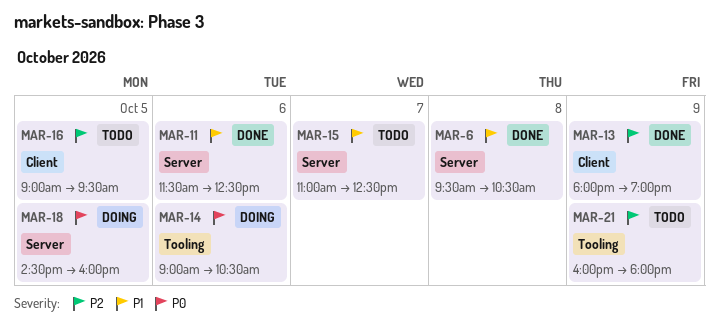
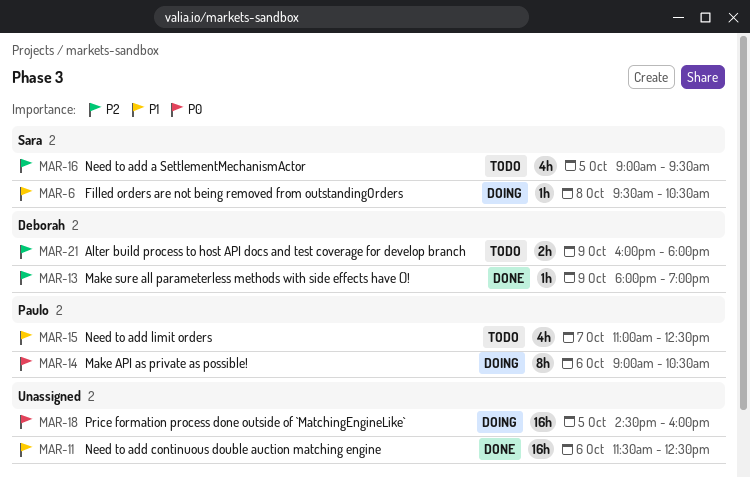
MAR-6, status: Done -> Doing

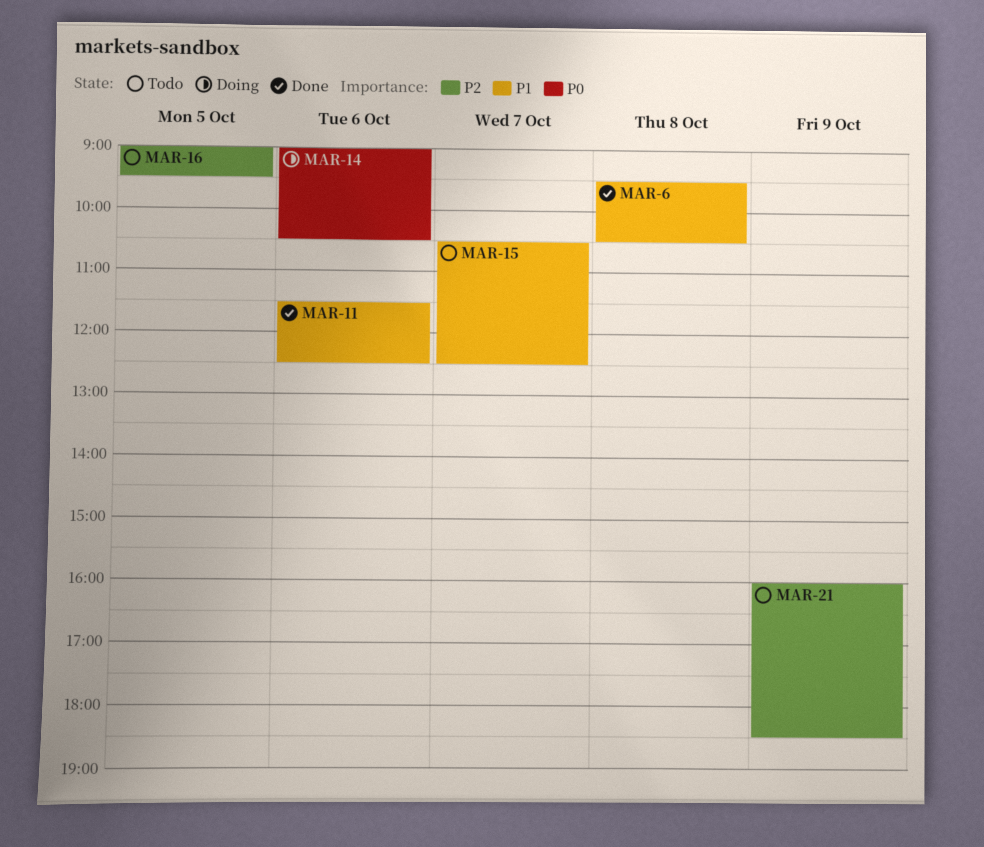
MAR-6, status: Doing -> Done
MAR-13: present -> none
MAR-15, begins: 11:00 -> 10:30
MAR-18: present -> none
MAR-21, ends: 18:00 -> 18:30

